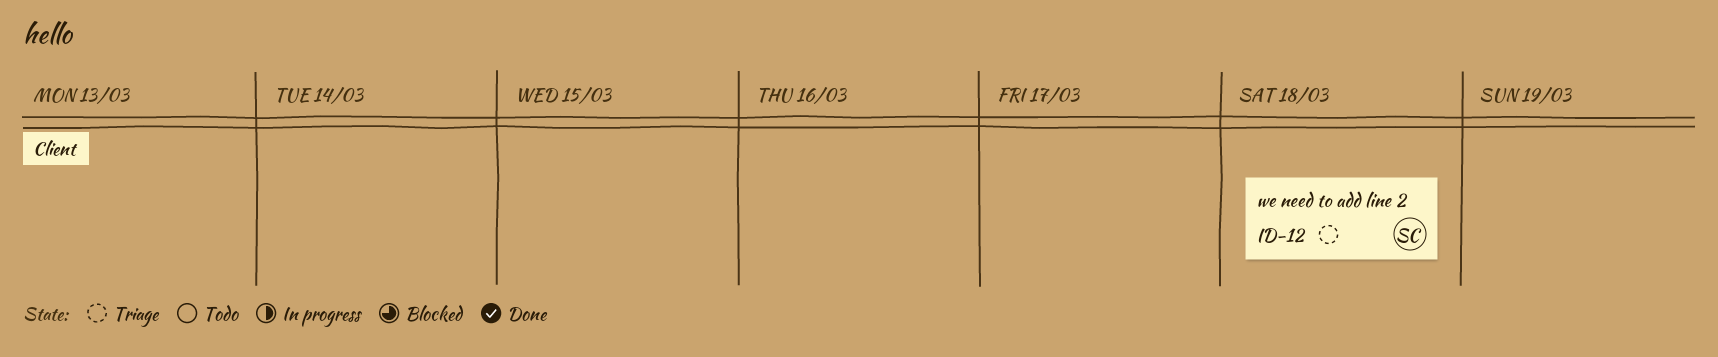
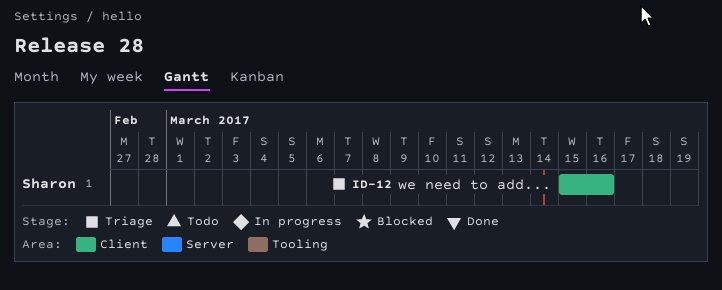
ID-12, due: Mar 18 -> Mar 16

